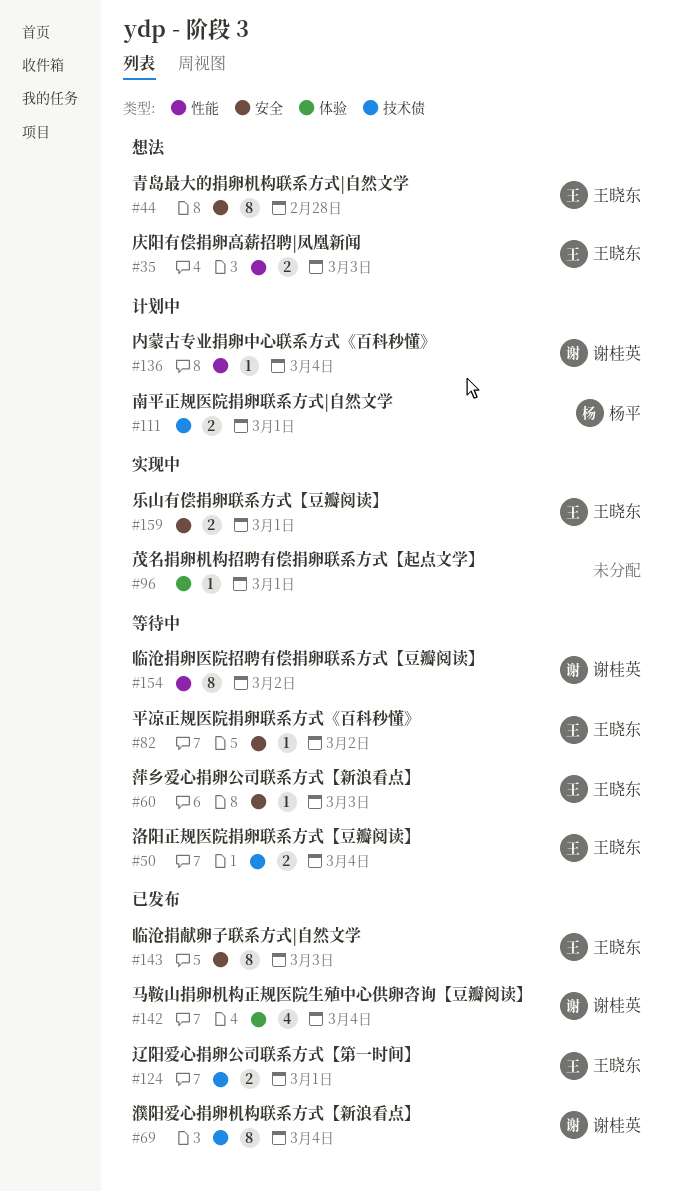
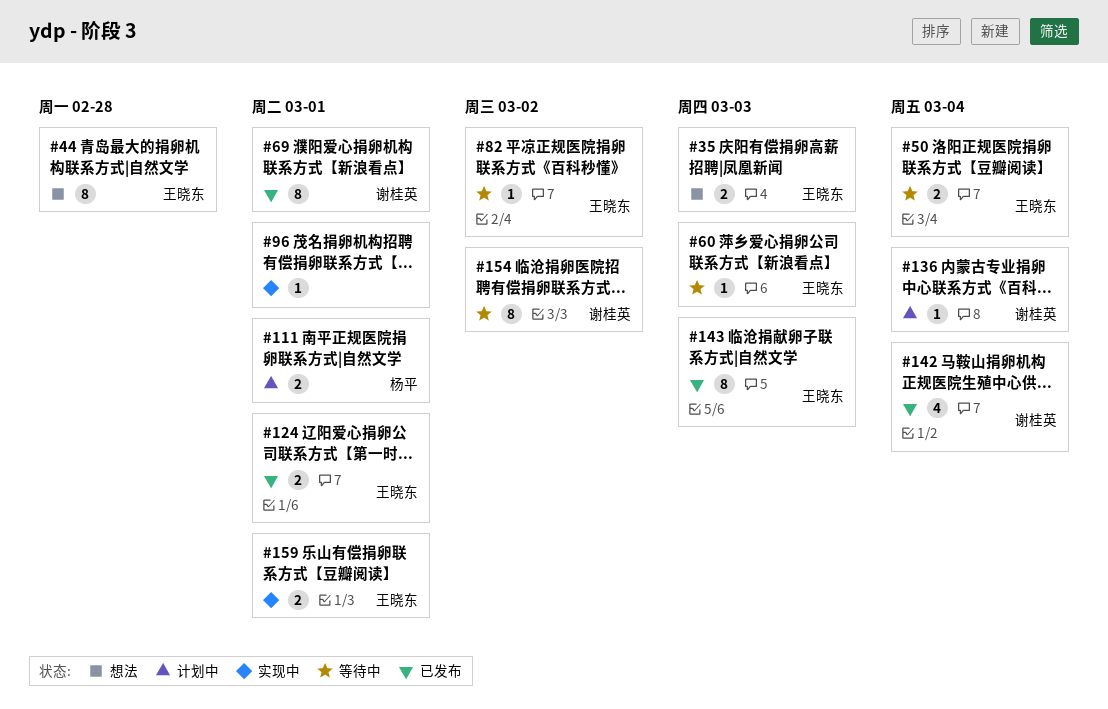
#69, due: Mar 4 -> Mar 1

